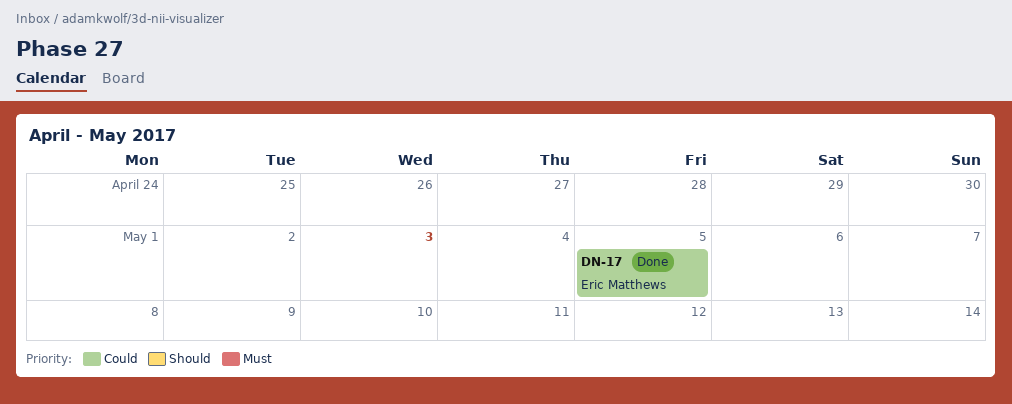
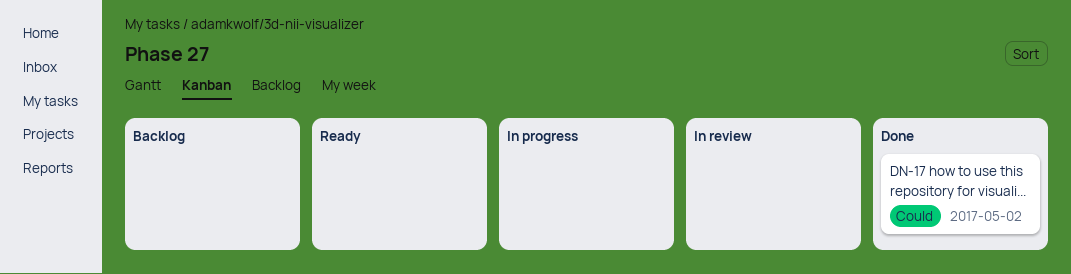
DN-17, due: May 5 -> May 2

